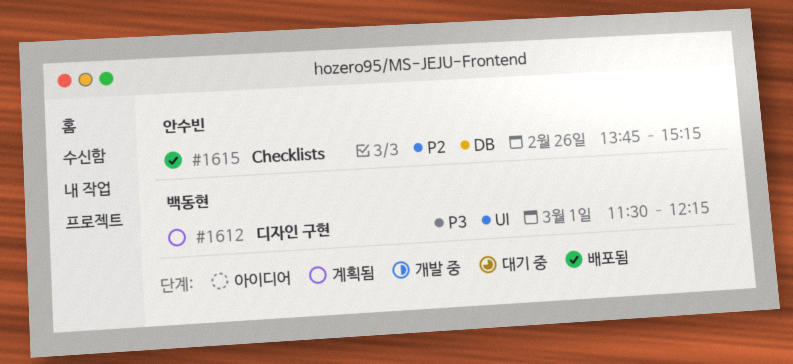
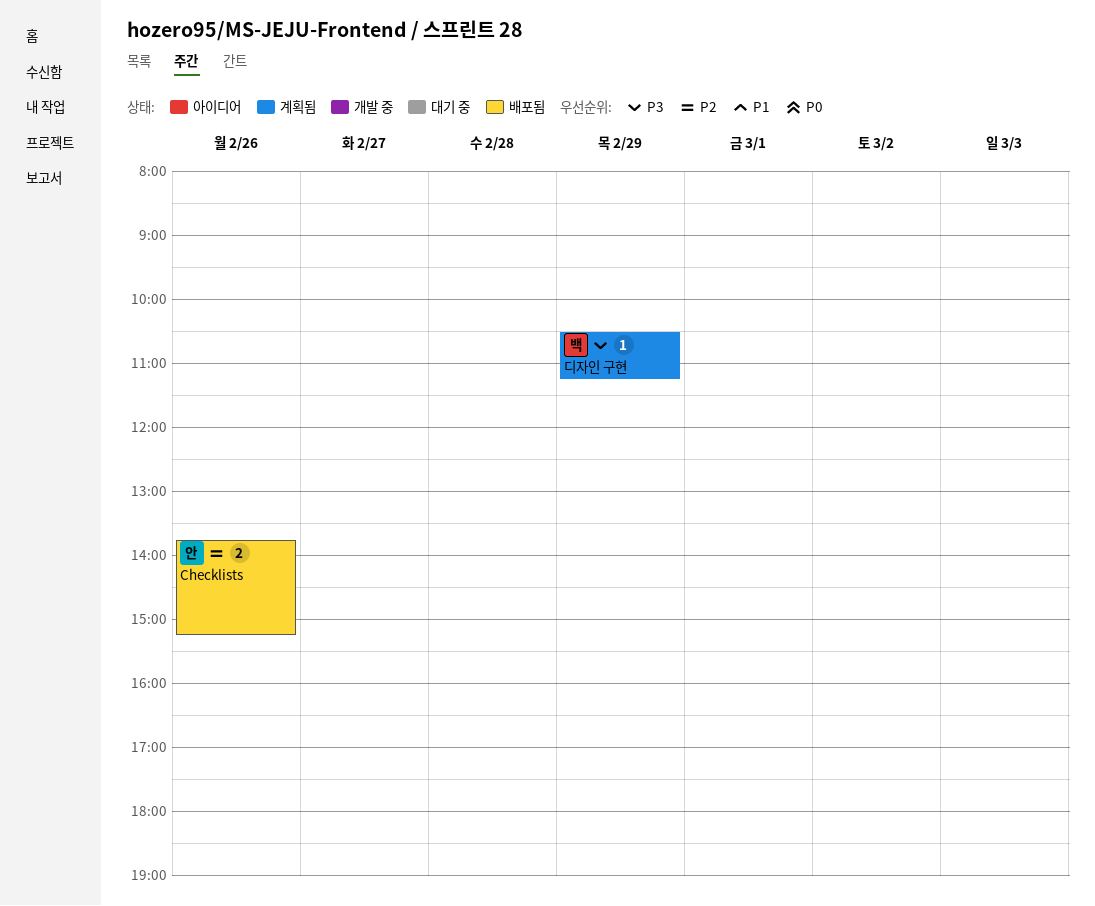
디자인 구현, day: Mar 1 -> Feb 29
디자인 구현, begins: 11:30 -> 10:30
디자인 구현, ends: 12:15 -> 11:15

